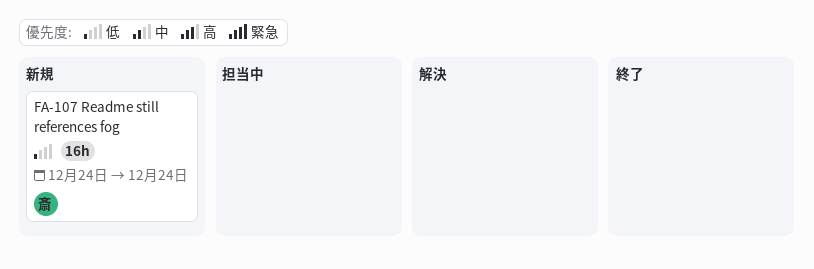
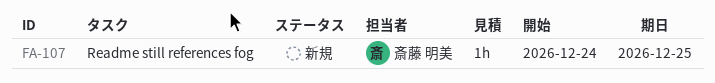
FA-107, estimate: 16h -> 1h
FA-107, due: Dec 24 -> Dec 25

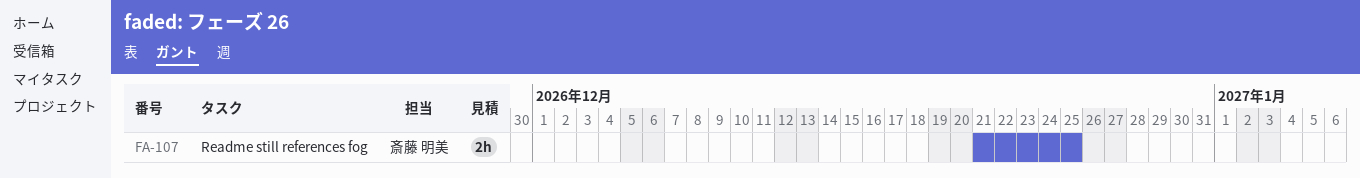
FA-107, estimate: 1h -> 2h
FA-107, start: Dec 24 -> Dec 21

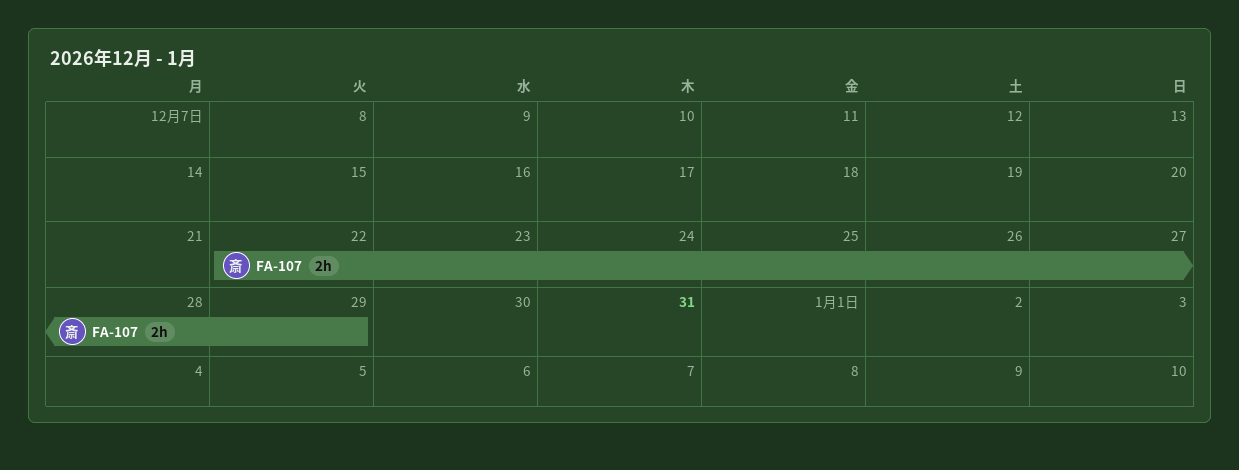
FA-107, start: Dec 21 -> Dec 22
FA-107, due: Dec 25 -> Dec 29

